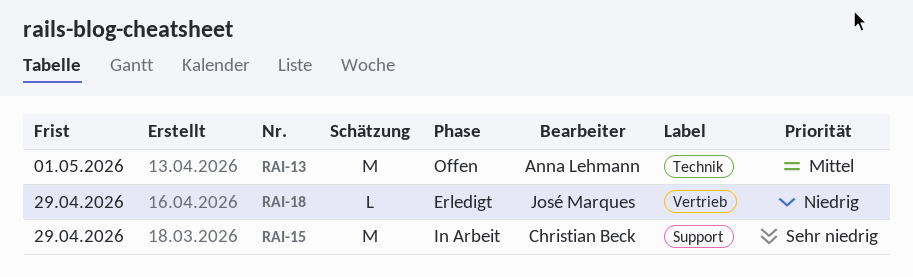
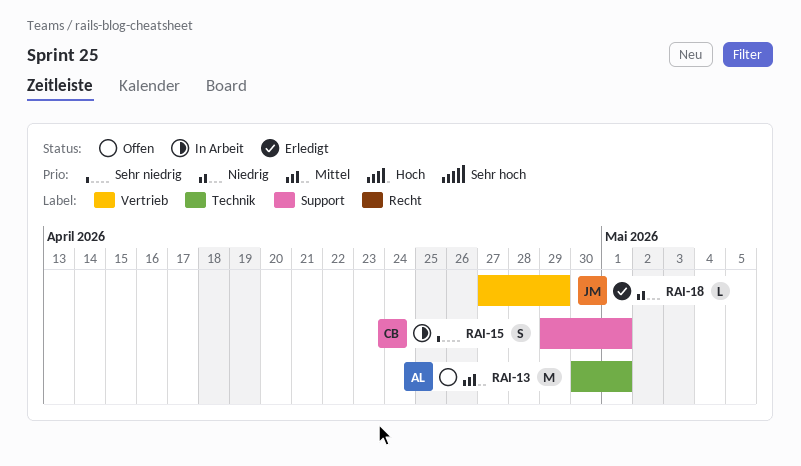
RAI-15, estimate: M -> S
RAI-15, due: Apr 29 -> May 1

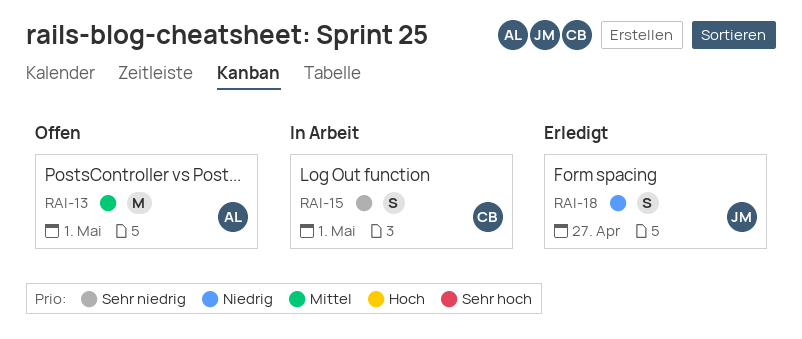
RAI-18, estimate: L -> S
RAI-18, due: Apr 29 -> Apr 27

